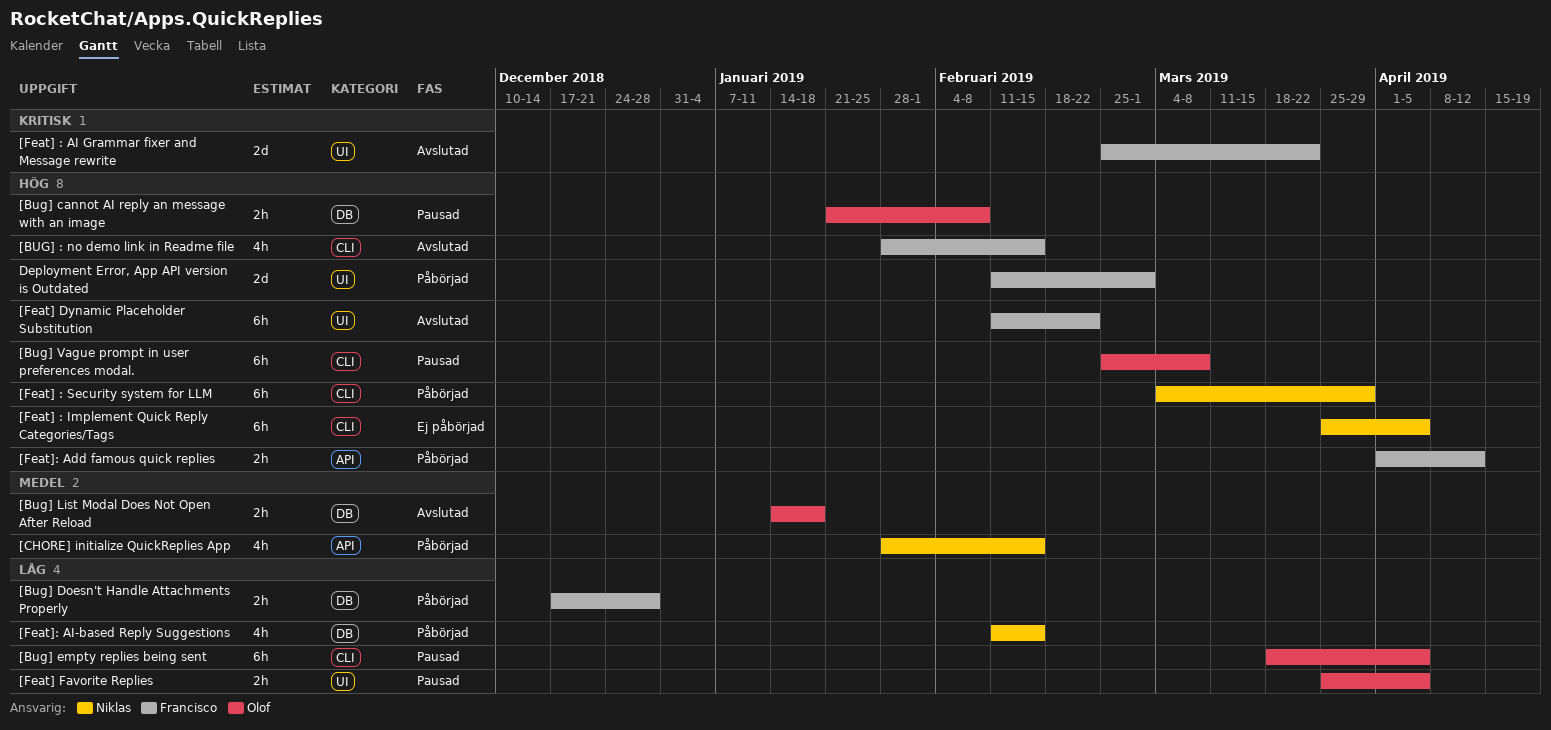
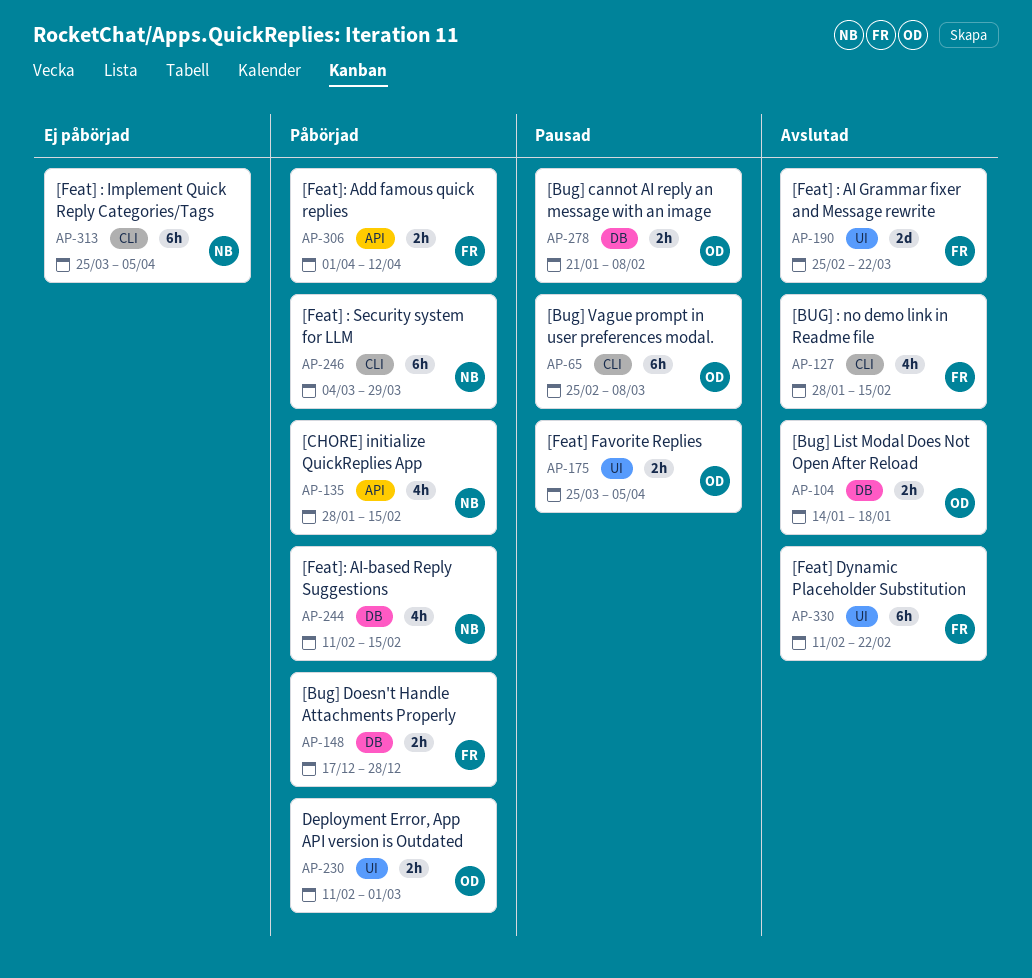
[Bug] empty replies being sent: present -> none
Deployment Error, App API version is Outdated, owner: Francisco -> Olof
Deployment Error, App API version is Outdated, estimate: 2d -> 2h

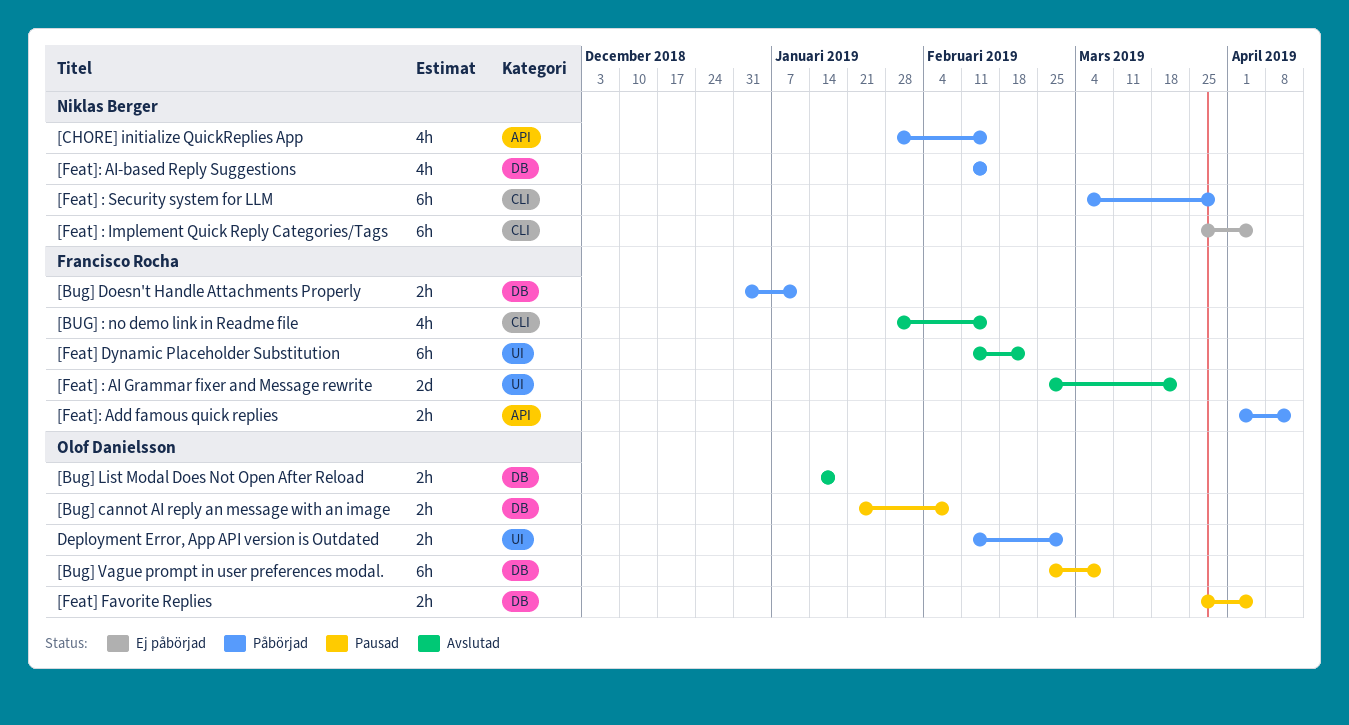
[Bug] Doesn't Handle Attachments Properly, start: Dec 17 -> Dec 31
[Bug] Doesn't Handle Attachments Properly, due: Dec 28 -> Jan 11
[Bug] Vague prompt in user preferences modal., label: CLI -> DB
[Feat] Favorite Replies, label: UI -> DB

